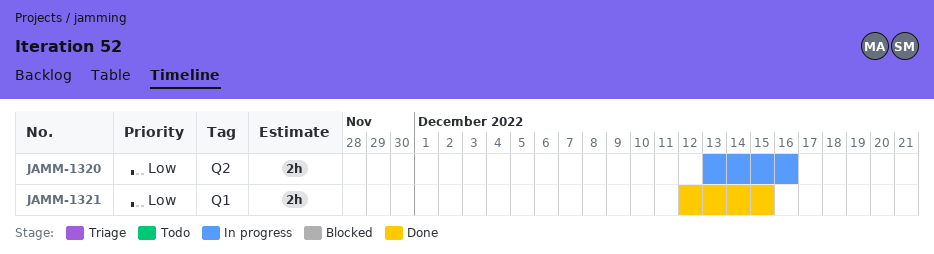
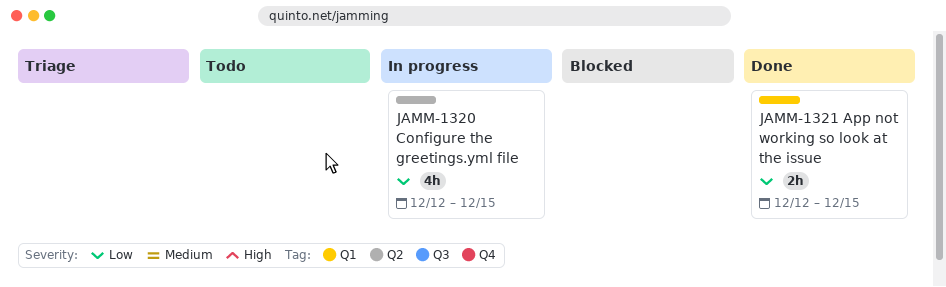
JAMM-1320, estimate: 2h -> 4h
JAMM-1320, start: Dec 13 -> Dec 12
JAMM-1320, due: Dec 16 -> Dec 15

